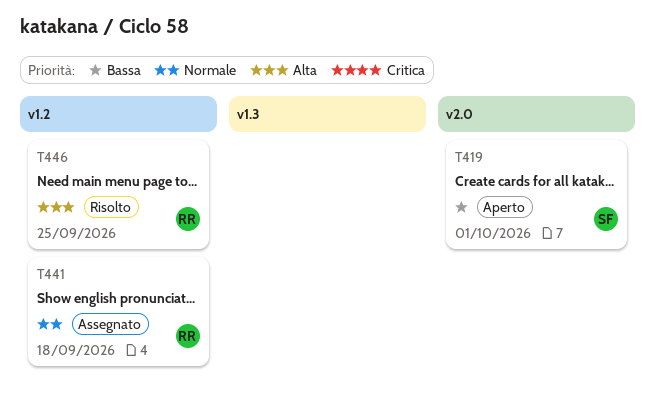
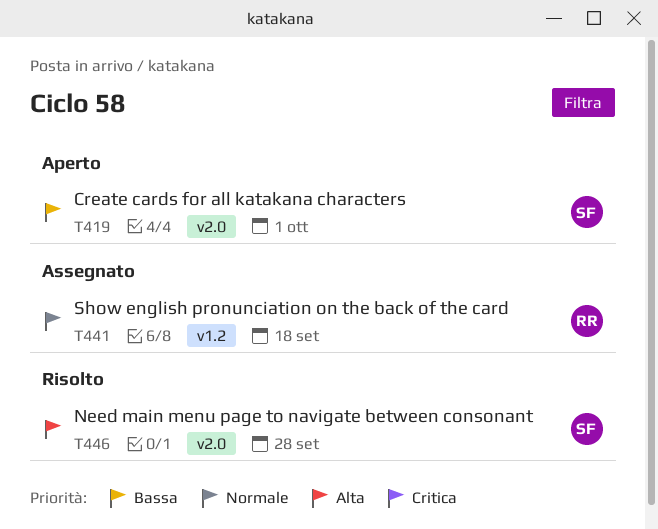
T446, owner: RR -> SF
T446, label: v1.2 -> v2.0
T446, due: Sep 25 -> Sep 28

